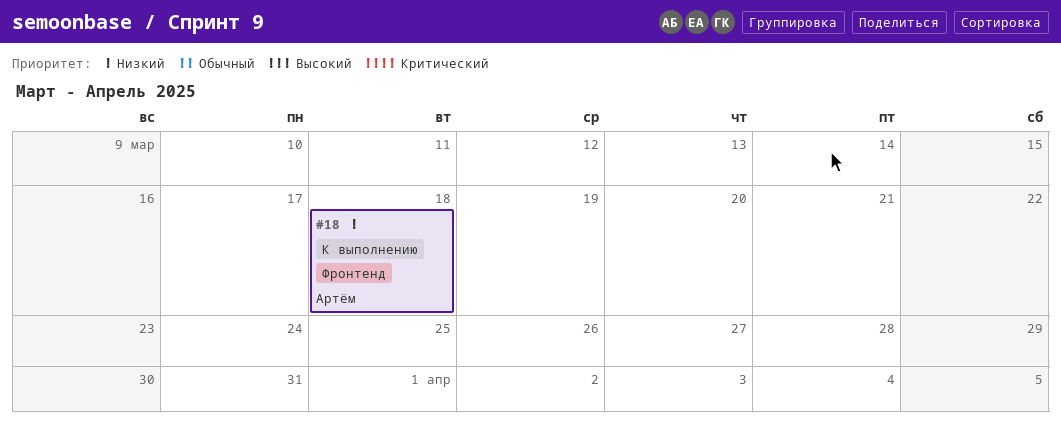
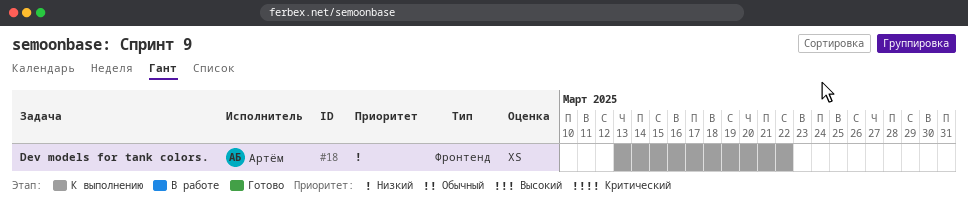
#18, due: Mar 18 -> Mar 22

